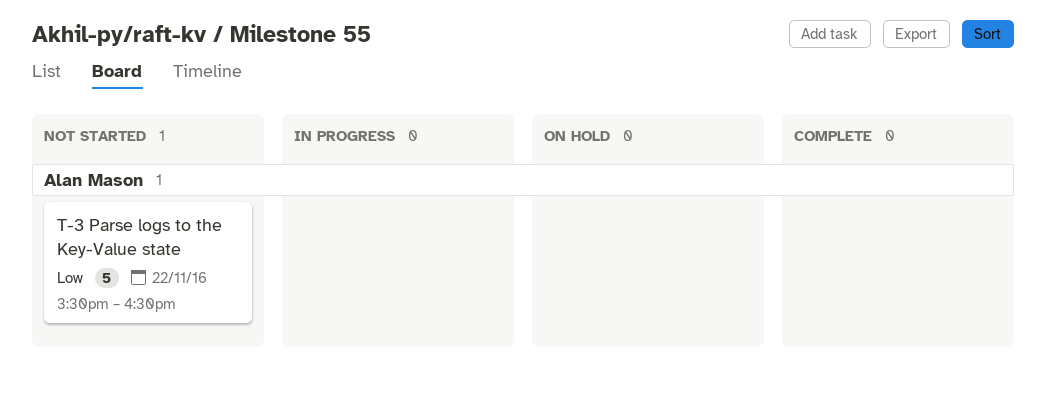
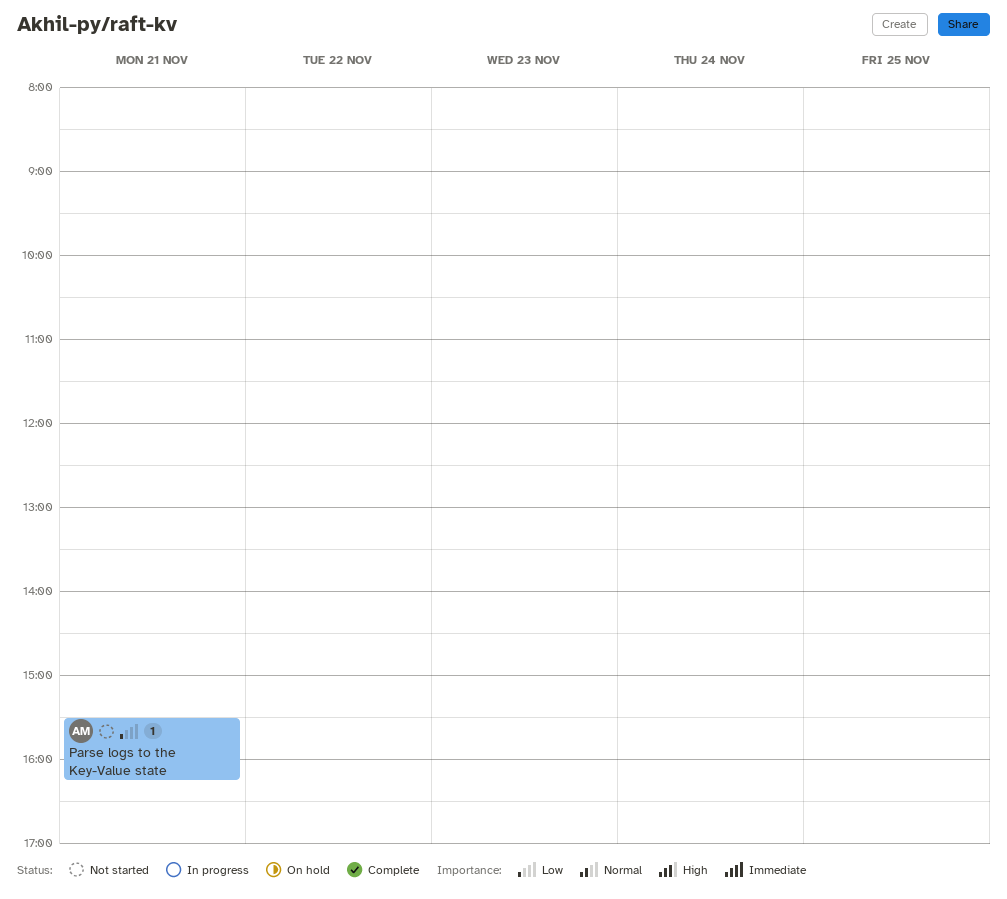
Parse logs to the Key-Value state, estimate: 5 -> 1
Parse logs to the Key-Value state, day: Nov 22 -> Nov 21
Parse logs to the Key-Value state, ends: 16:30 -> 16:15

